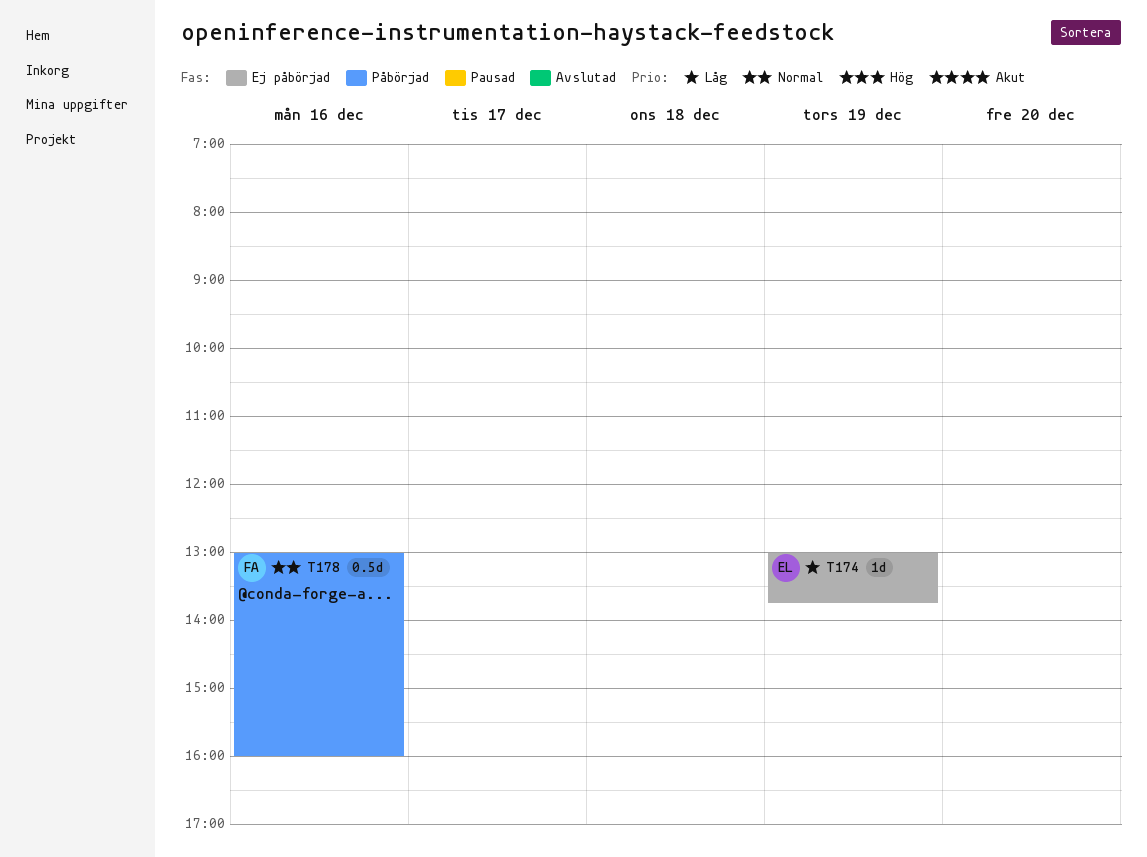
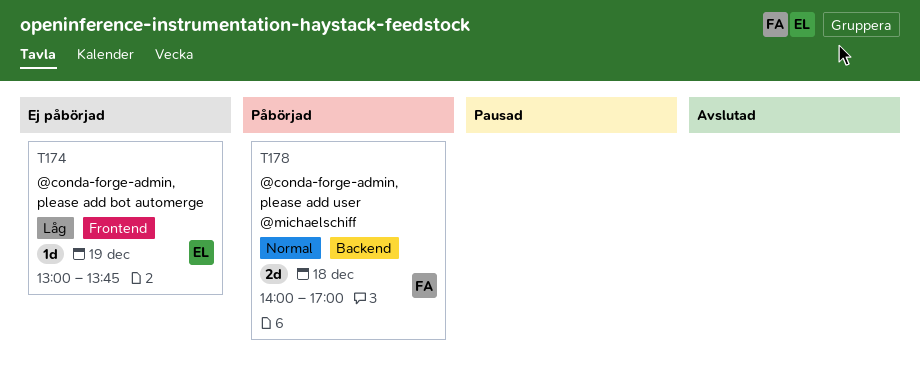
T178, estimate: 0.5d -> 2d
T178, day: Dec 16 -> Dec 18
T178, begins: 13:00 -> 14:00
T178, ends: 16:00 -> 17:00

